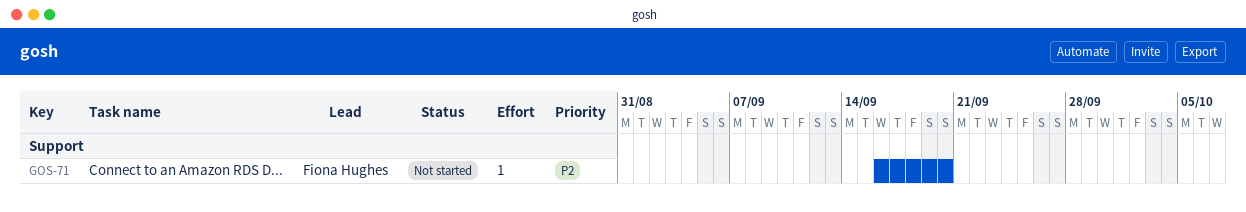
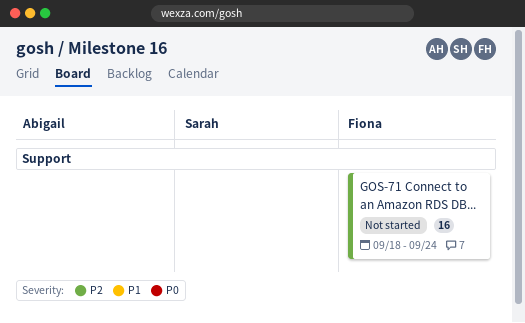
GOS-71, estimate: 1 -> 16
GOS-71, start: Sep 16 -> Sep 18
GOS-71, due: Sep 20 -> Sep 24

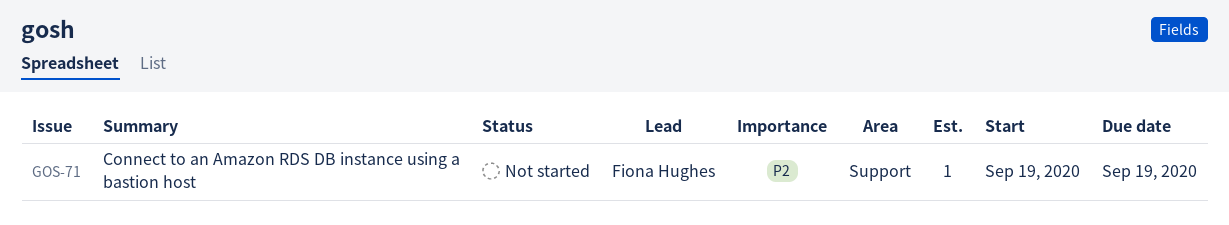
GOS-71, estimate: 16 -> 1
GOS-71, start: Sep 18 -> Sep 19
GOS-71, due: Sep 24 -> Sep 19

